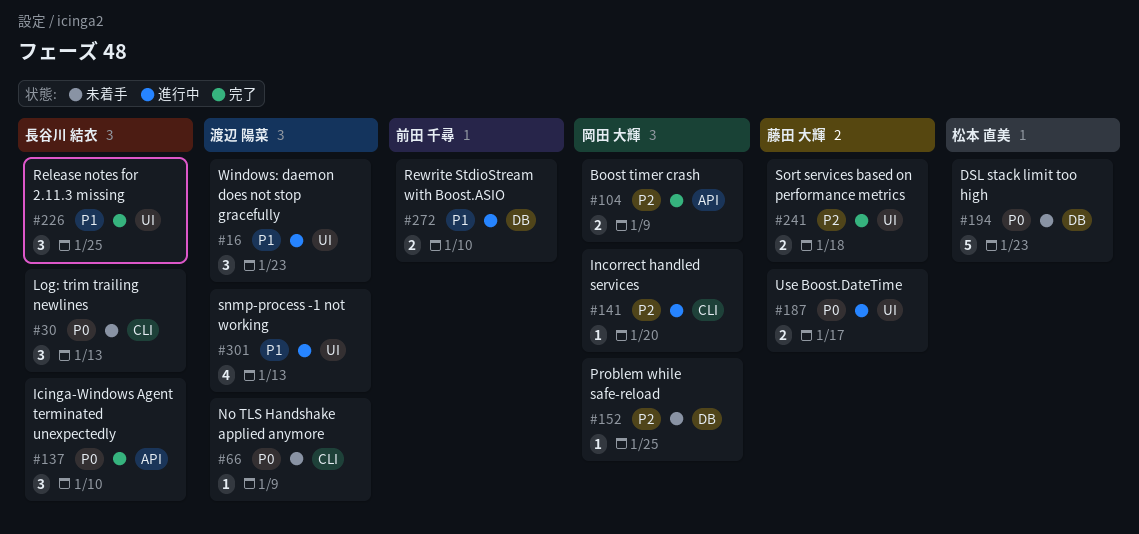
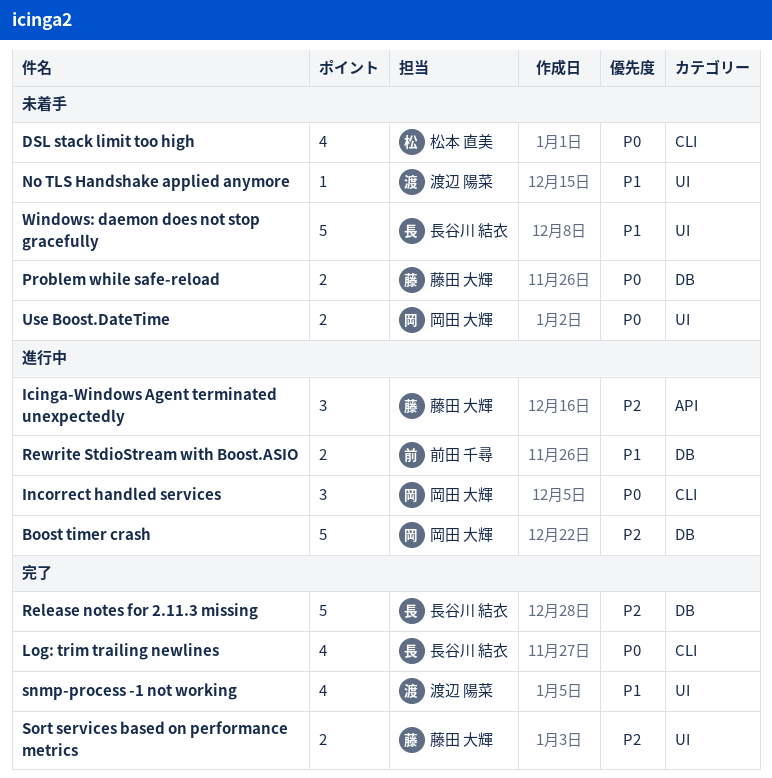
Boost timer crash, status: 完了 -> 進行中
Boost timer crash, label: API -> DB
Boost timer crash, estimate: 2 -> 5
DSL stack limit too high, label: DB -> CLI
DSL stack limit too high, estimate: 5 -> 4
Icinga-Windows Agent terminated unexpectedly, status: 完了 -> 進行中
Icinga-Windows Agent terminated unexpectedly, owner: 長谷川 結衣 -> 藤田 大輝
Icinga-Windows Agent terminated unexpectedly, priority: P0 -> P2
Incorrect handled services, priority: P2 -> P0
Incorrect handled services, estimate: 1 -> 3
Log: trim trailing newlines, status: 未着手 -> 完了
Log: trim trailing newlines, estimate: 3 -> 4
No TLS Handshake applied anymore, priority: P0 -> P1
No TLS Handshake applied anymore, label: CLI -> UI
Problem while safe-reload, owner: 岡田 大輝 -> 藤田 大輝
Problem while safe-reload, priority: P2 -> P0
Problem while safe-reload, estimate: 1 -> 2
Release notes for 2.11.3 missing, priority: P1 -> P2
Release notes for 2.11.3 missing, label: UI -> DB
Release notes for 2.11.3 missing, estimate: 3 -> 5
snmp-process -1 not working, status: 進行中 -> 完了
Use Boost.DateTime, status: 進行中 -> 未着手
Use Boost.DateTime, owner: 藤田 大輝 -> 岡田 大輝
Windows: daemon does not stop gracefully, status: 進行中 -> 未着手
Windows: daemon does not stop gracefully, owner: 渡辺 陽菜 -> 長谷川 結衣
Windows: daemon does not stop gracefully, estimate: 3 -> 5

